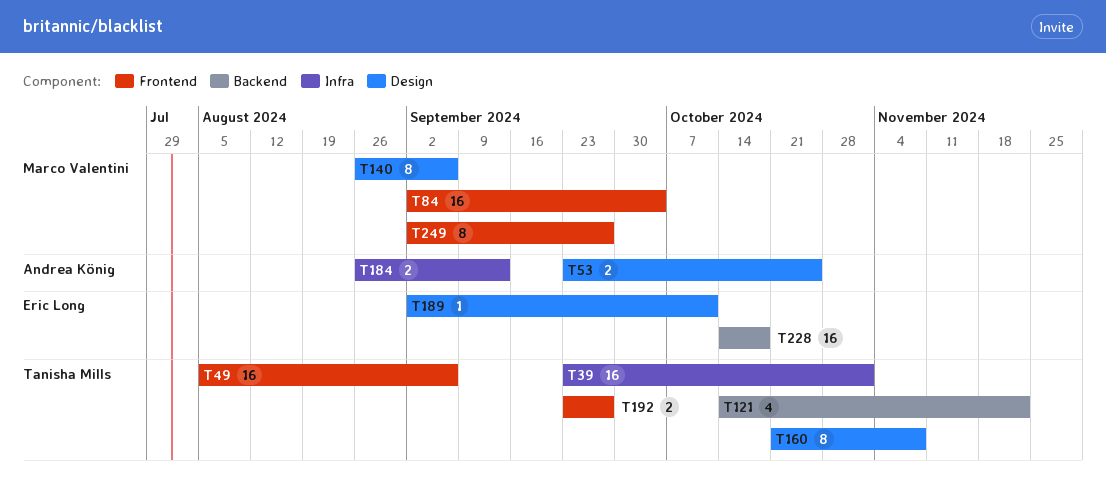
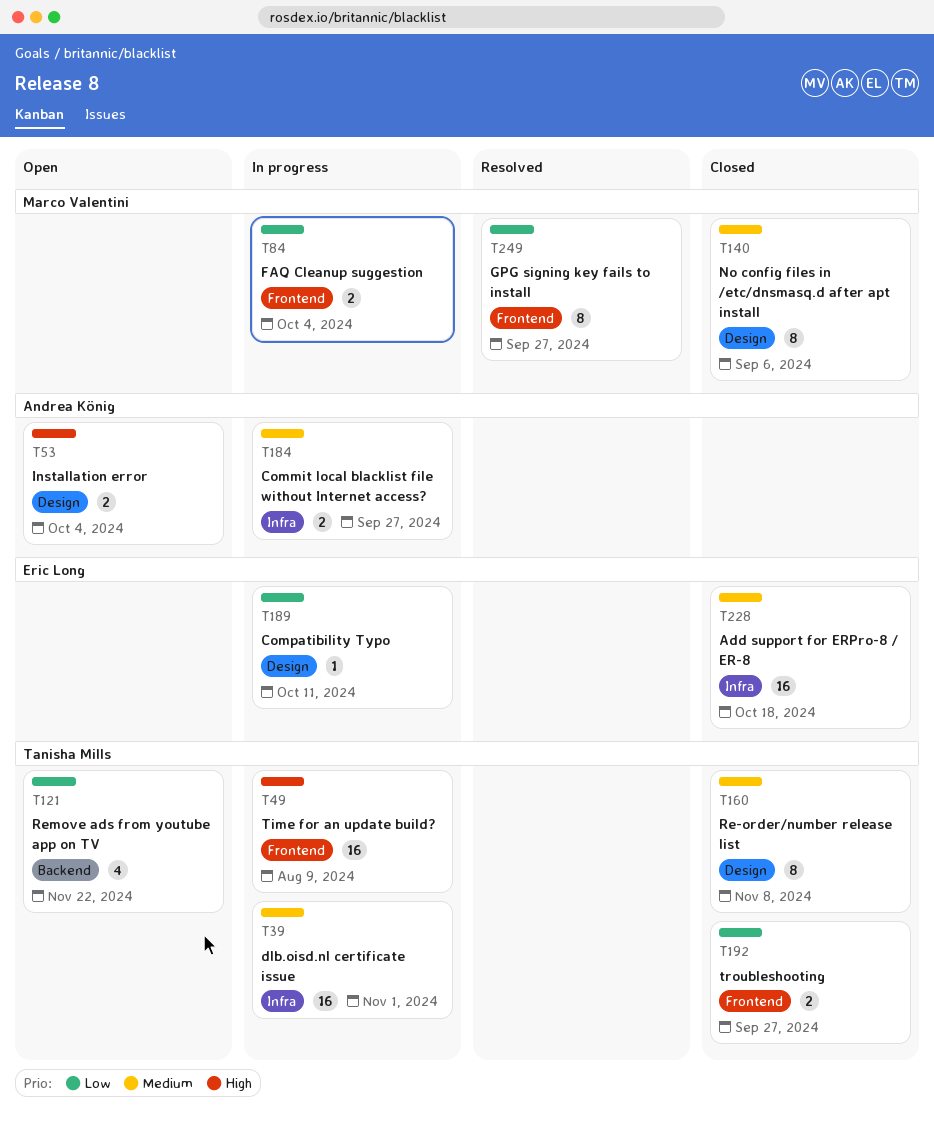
T49, due: Sep 6 -> Aug 9
T53, due: Oct 25 -> Oct 4
T84, estimate: 16 -> 2
T184, due: Sep 13 -> Sep 27
T228, label: Backend -> Infra

